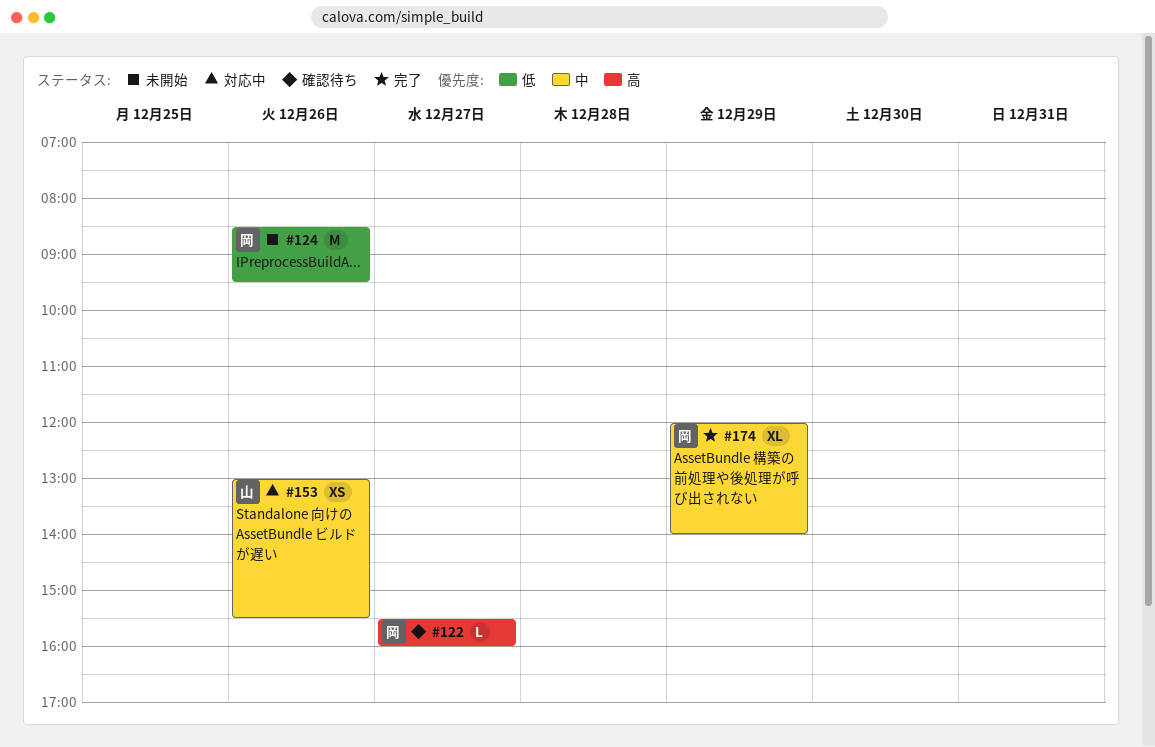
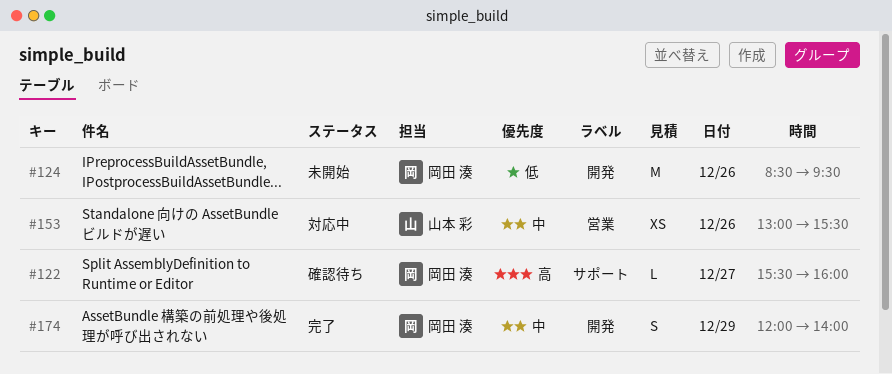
#174, estimate: XL -> S

